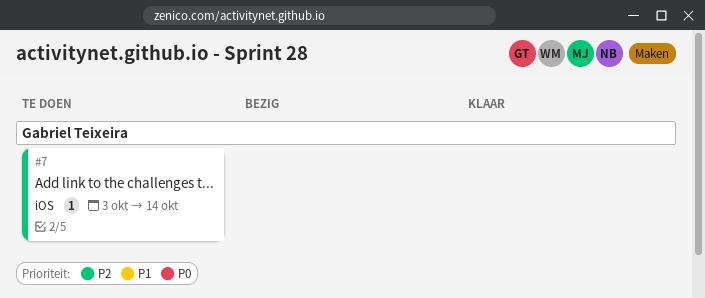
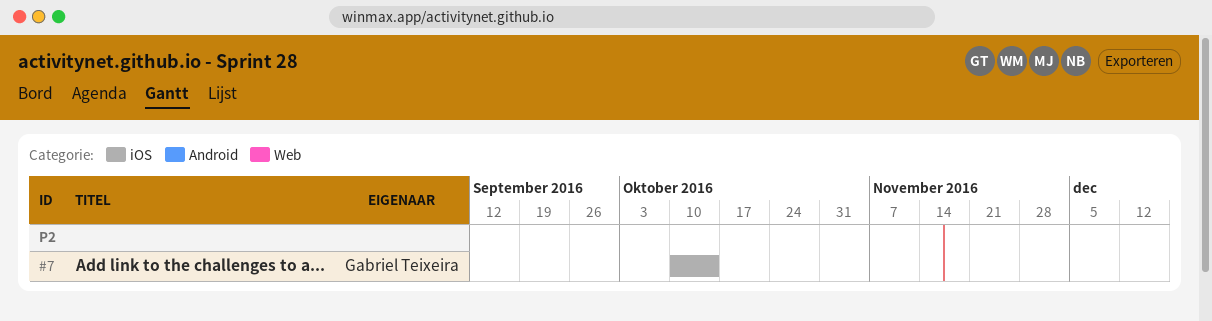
#7, start: Oct 3 -> Oct 10

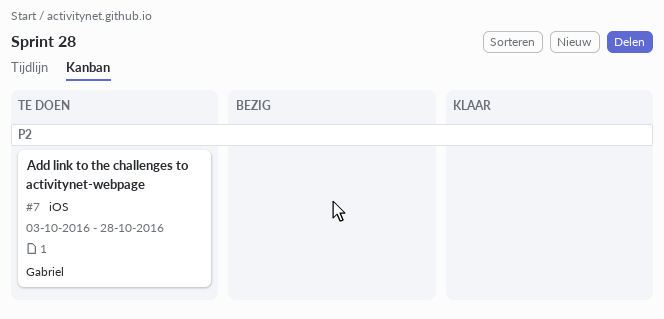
#7, start: Oct 10 -> Oct 3
#7, due: Oct 14 -> Oct 28

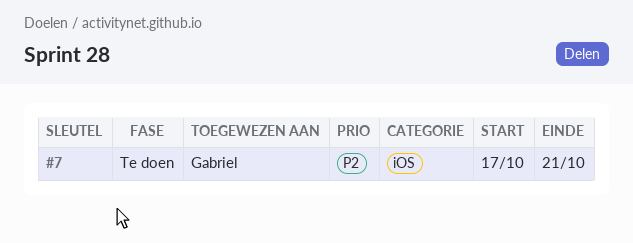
#7, start: Oct 3 -> Oct 17
#7, due: Oct 28 -> Oct 21

